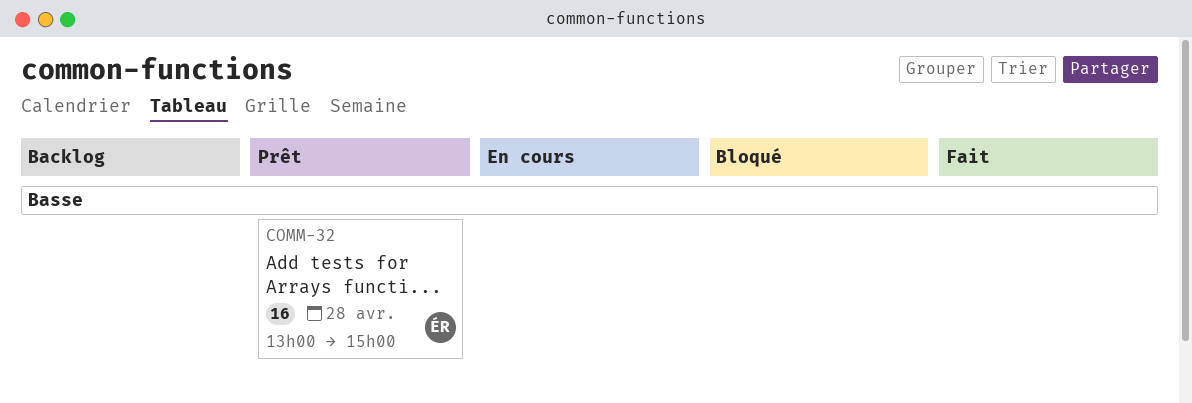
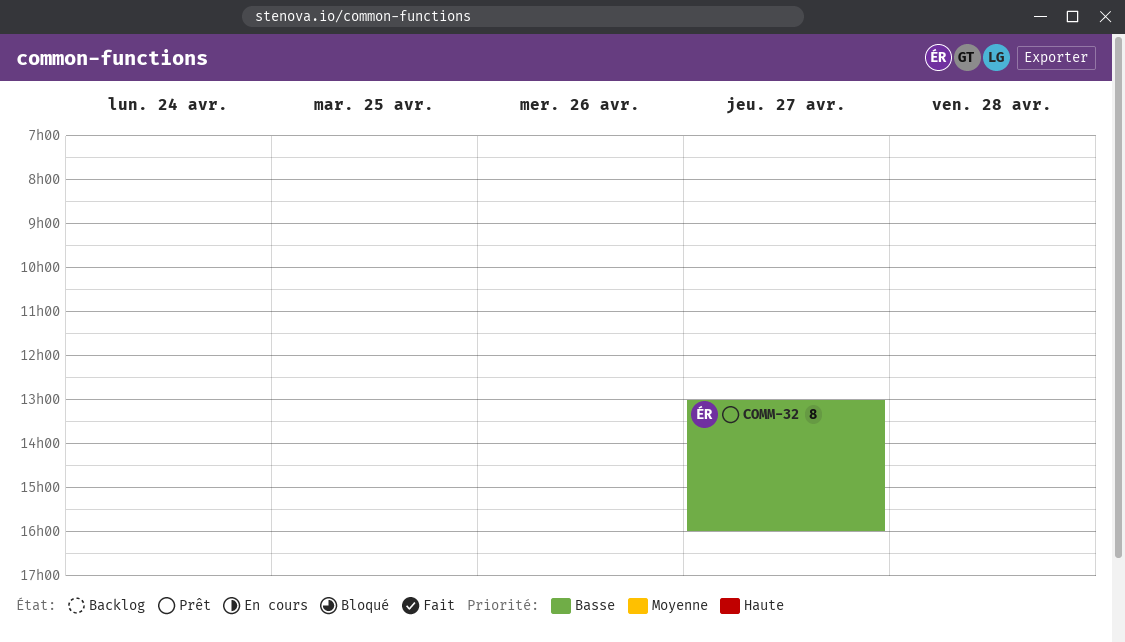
COMM-32, estimate: 16 -> 8
COMM-32, day: Apr 28 -> Apr 27
COMM-32, ends: 15:00 -> 16:00

